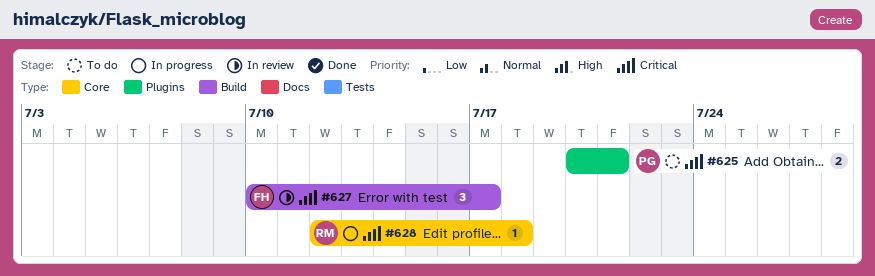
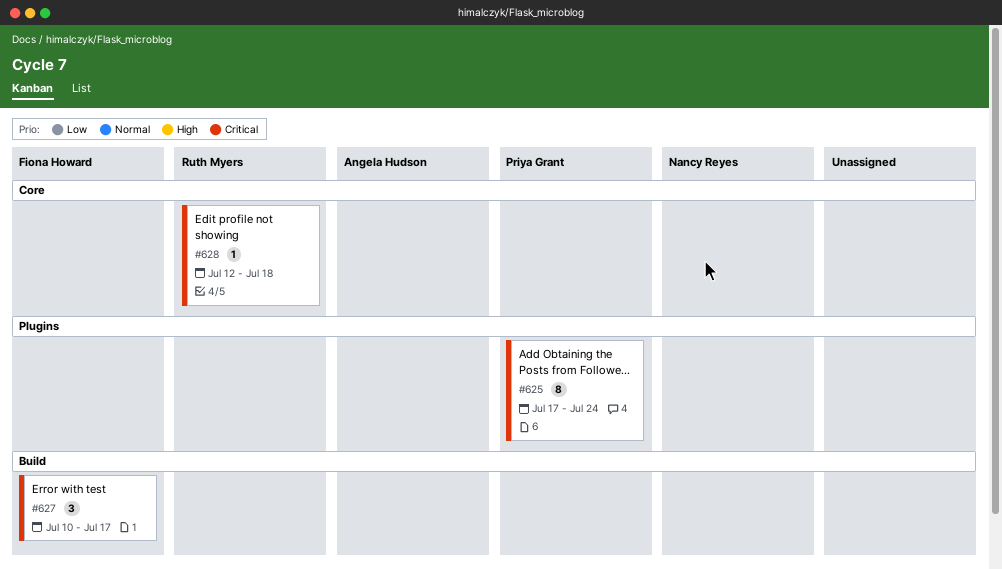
#625, estimate: 2 -> 8
#625, start: Jul 20 -> Jul 17
#625, due: Jul 21 -> Jul 24

